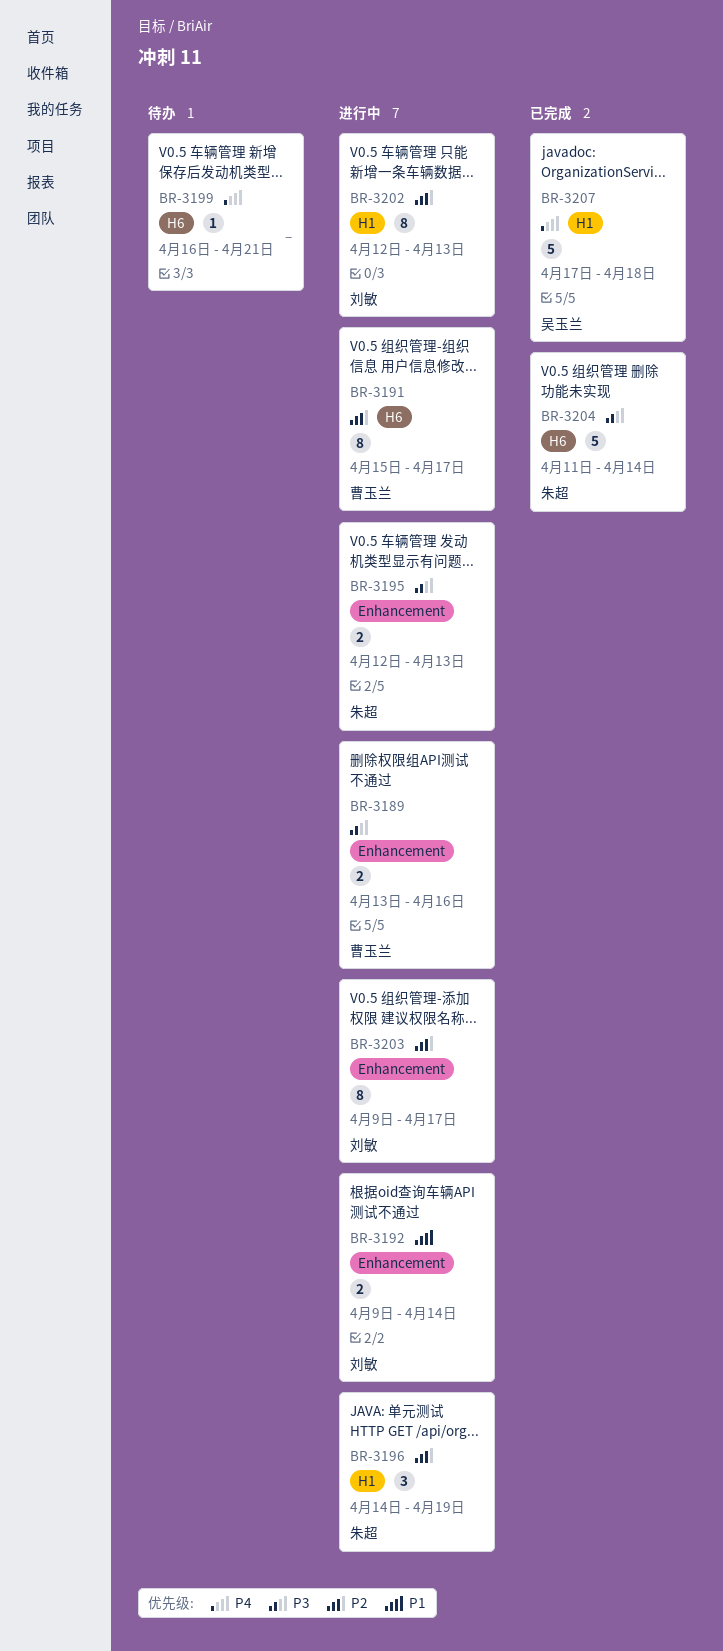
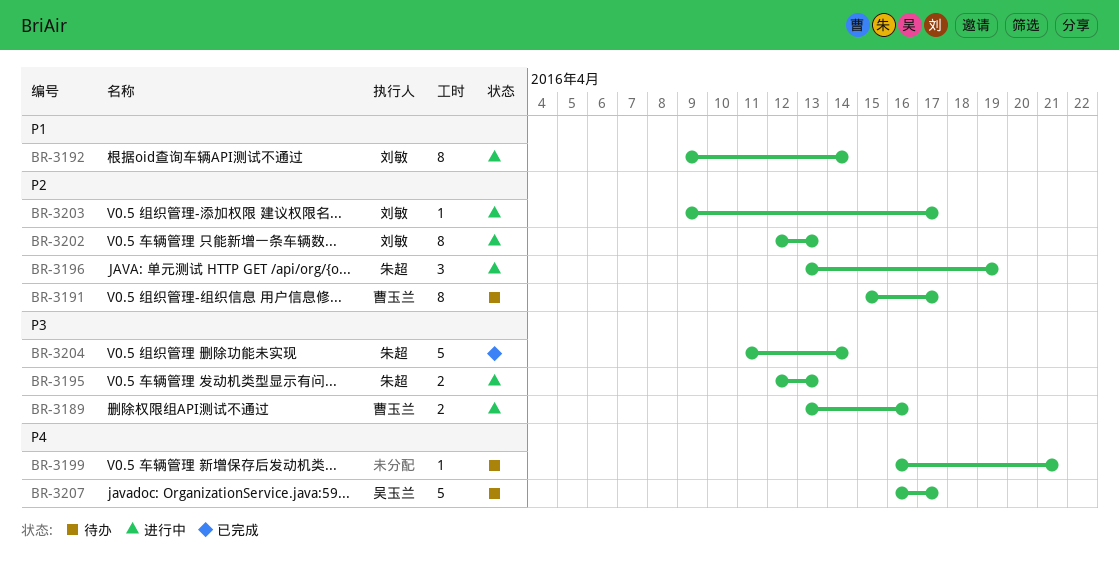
BR-3191, status: 进行中 -> 待办
BR-3192, estimate: 2 -> 8
BR-3196, start: Apr 14 -> Apr 13
BR-3203, estimate: 8 -> 1
BR-3207, status: 已完成 -> 待办
BR-3207, start: Apr 17 -> Apr 16
BR-3207, due: Apr 18 -> Apr 17

